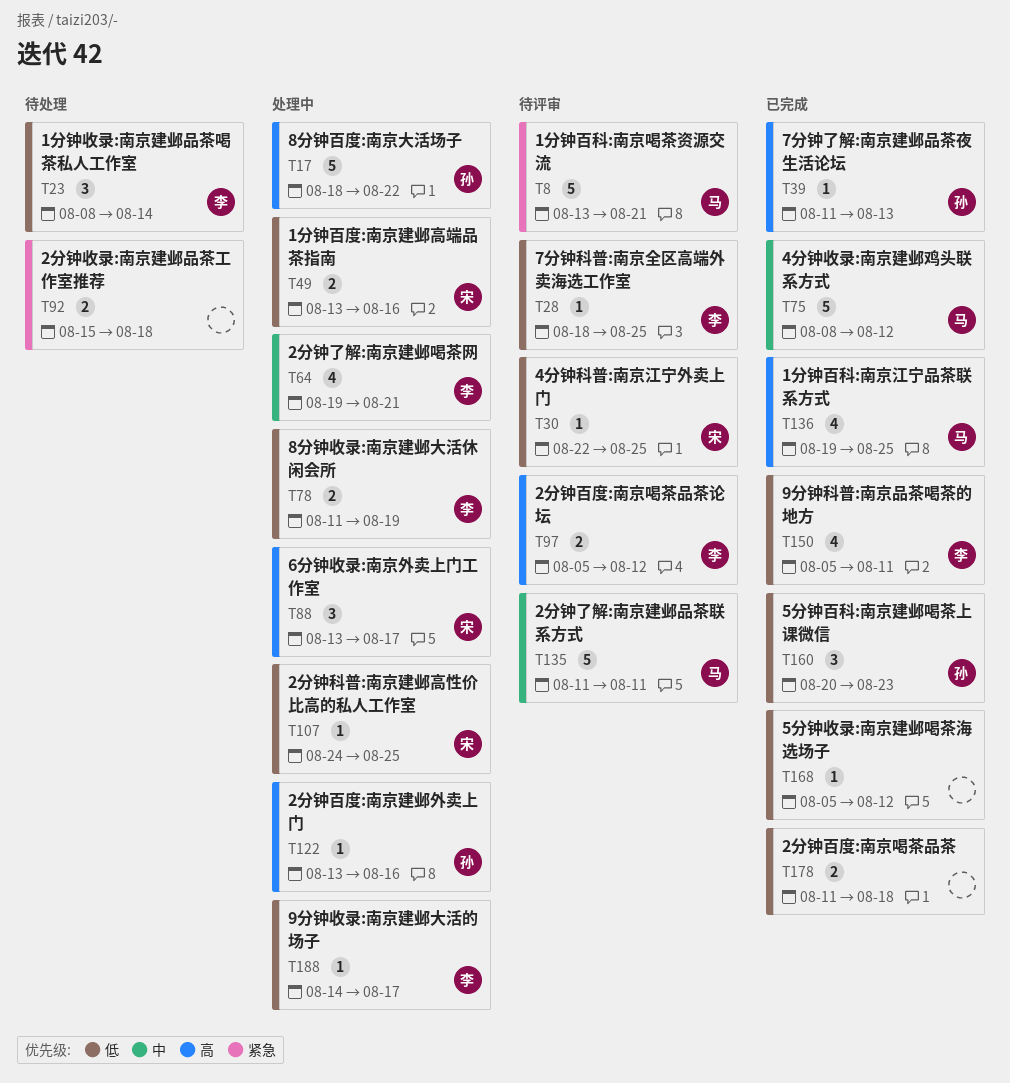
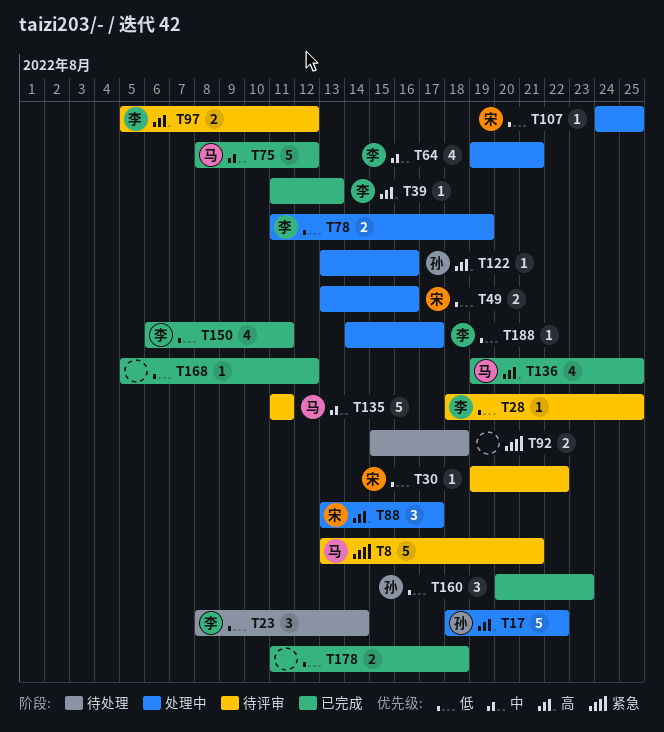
T30, start: Aug 22 -> Aug 19
T30, due: Aug 25 -> Aug 22
T39, owner: 孙 -> 李
T150, start: Aug 5 -> Aug 6

